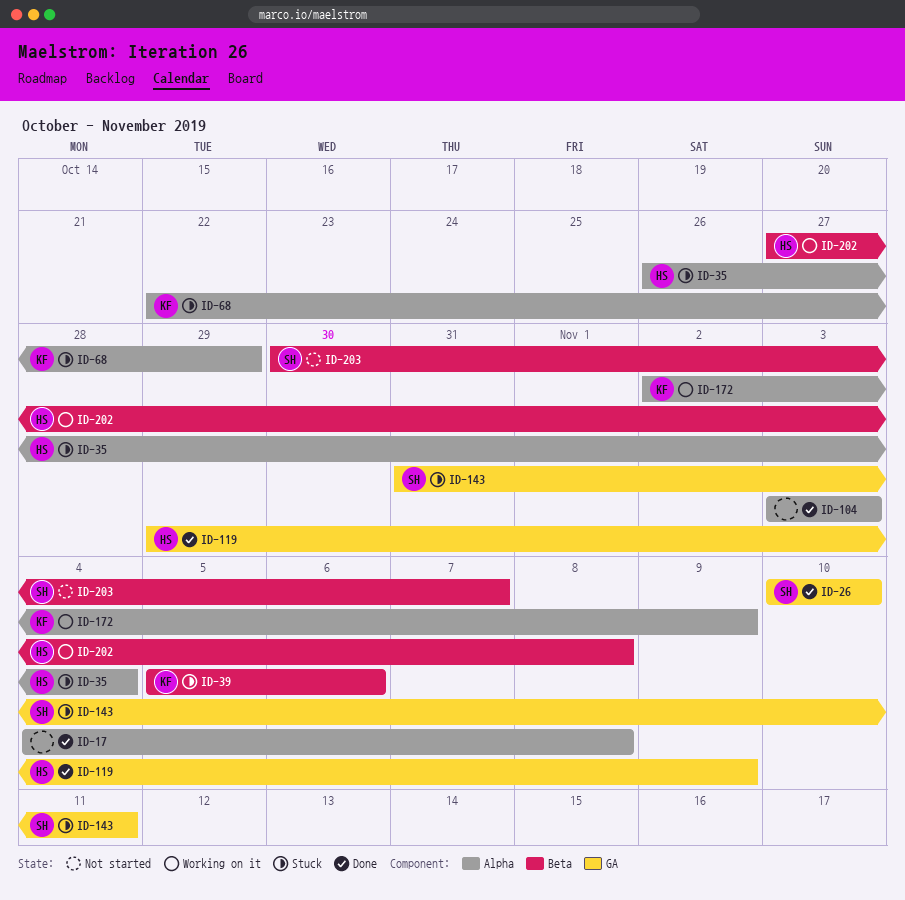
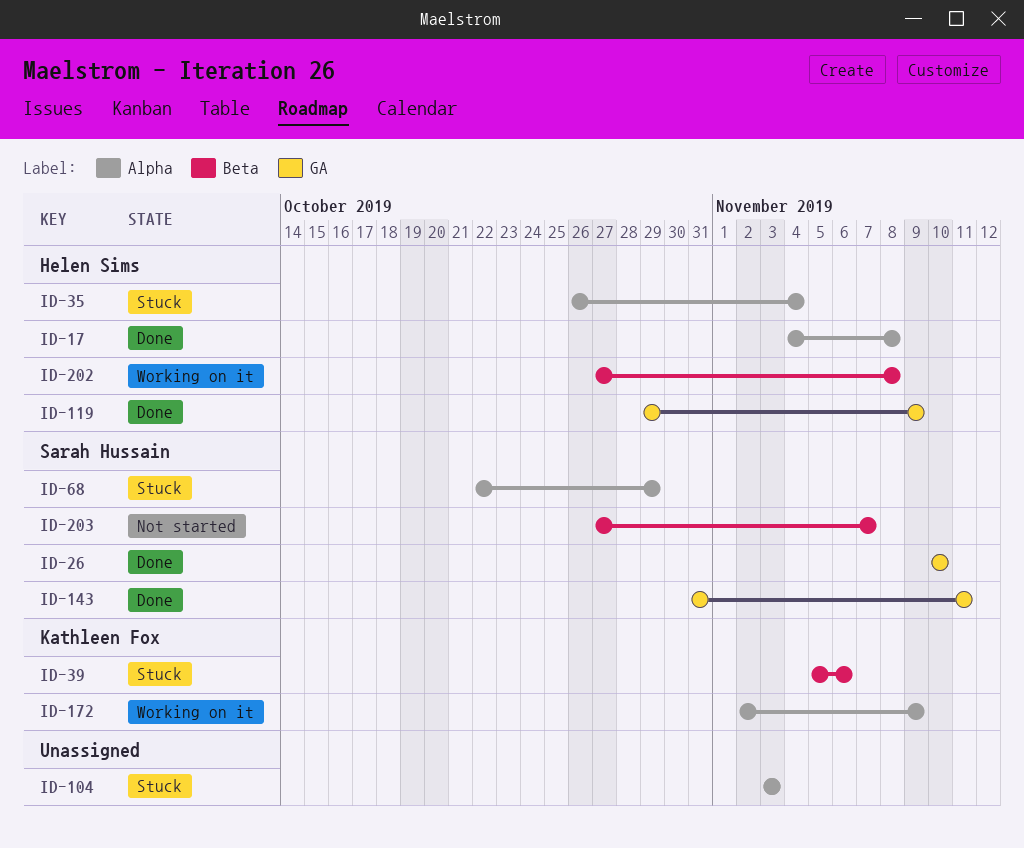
ID-17, owner: none -> Helen Sims
ID-68, owner: Kathleen Fox -> Sarah Hussain
ID-104, status: Done -> Stuck
ID-143, status: Stuck -> Done
ID-203, start: Oct 30 -> Oct 27

